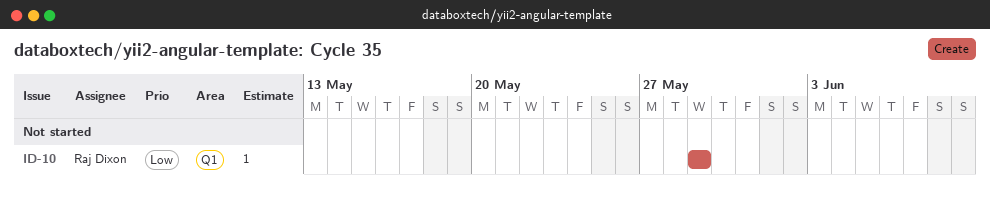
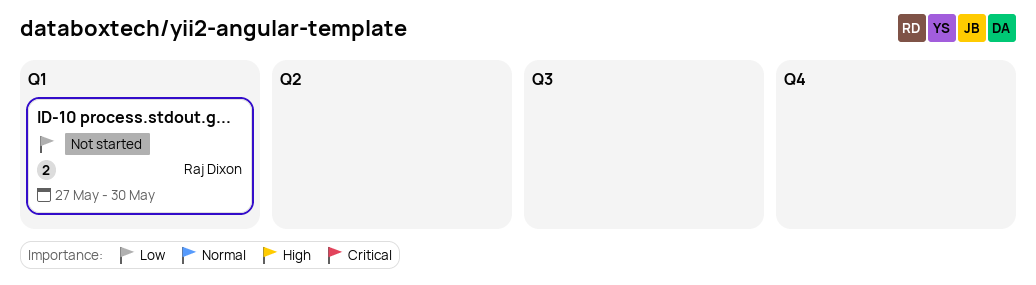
ID-10, estimate: 1 -> 2
ID-10, start: May 29 -> May 27
ID-10, due: May 29 -> May 30

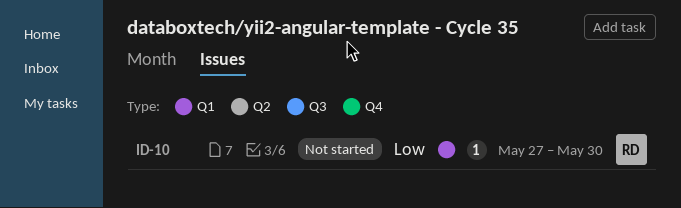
ID-10, estimate: 2 -> 1

